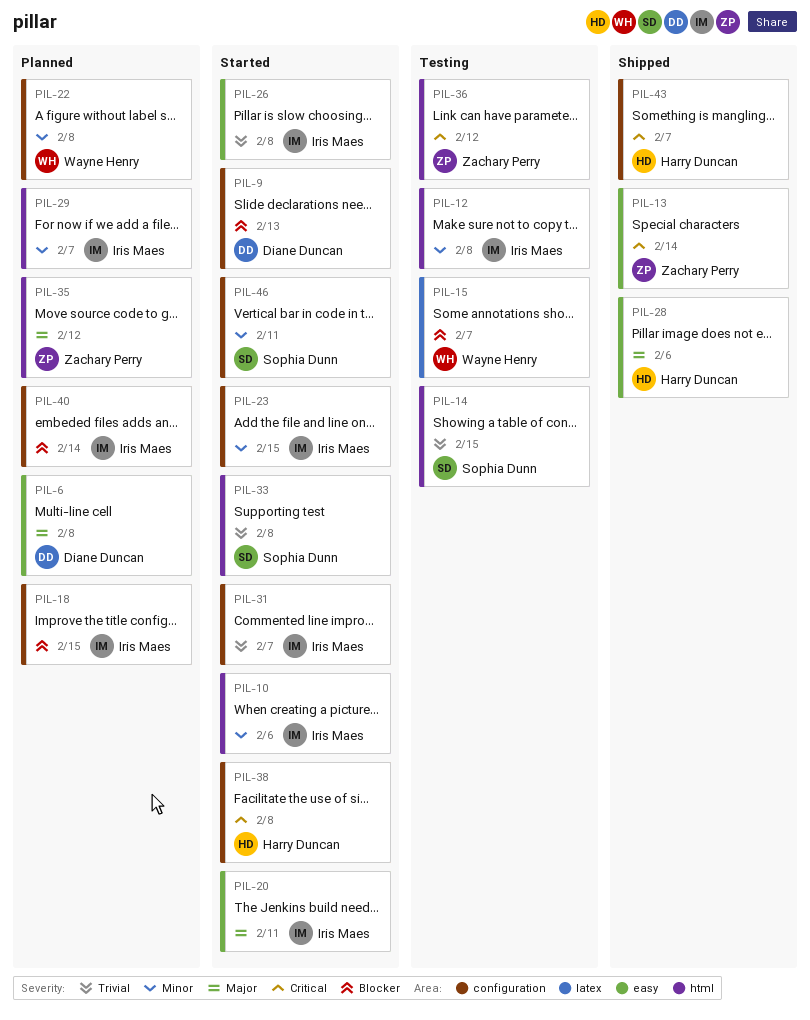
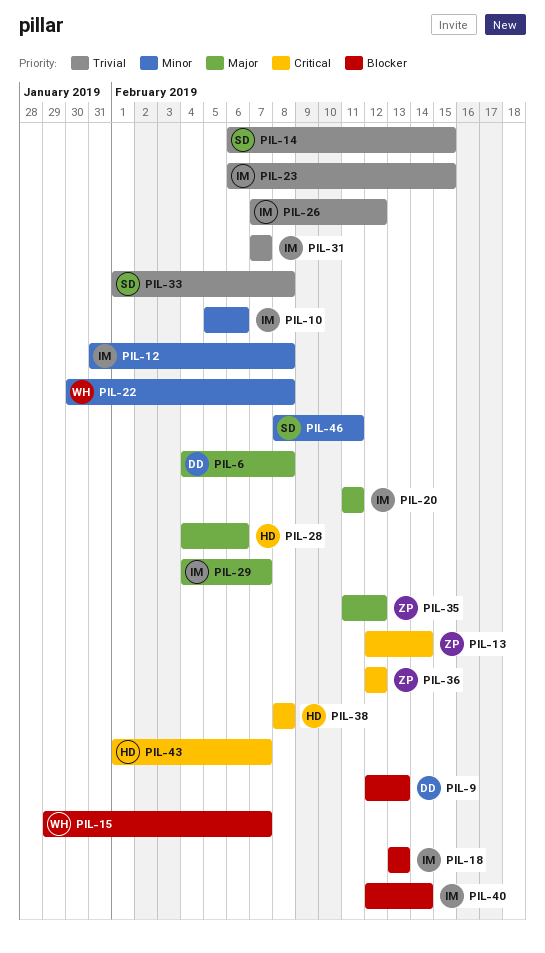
PIL-18, due: Feb 15 -> Feb 13
PIL-23, priority: Minor -> Trivial
PIL-26, due: Feb 8 -> Feb 12
PIL-29, priority: Minor -> Major

